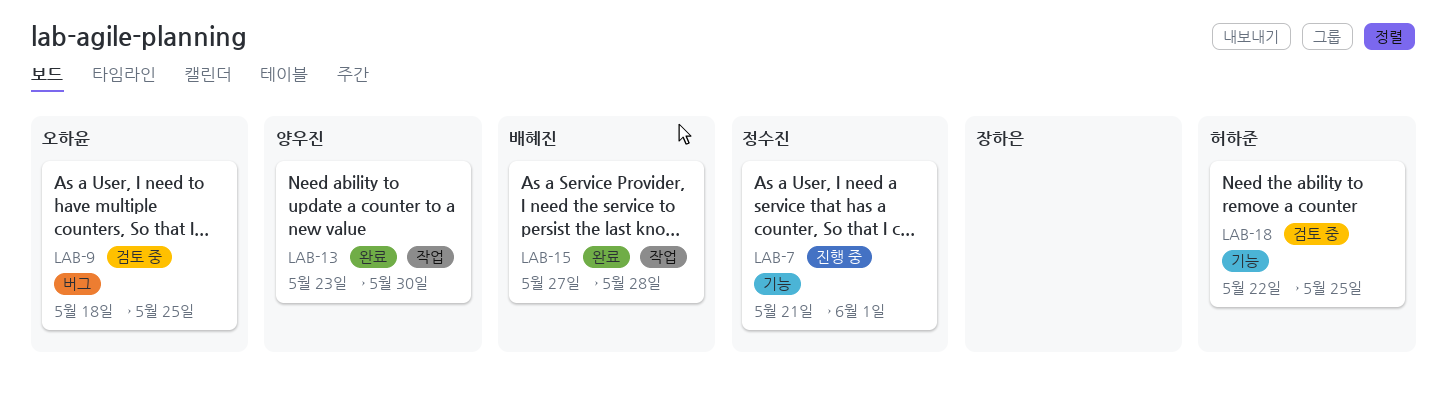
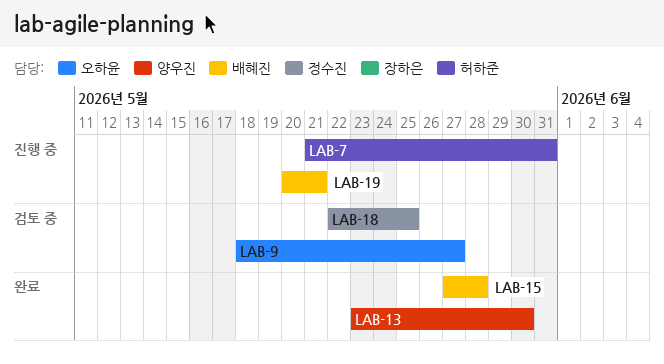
LAB-7, owner: 정수진 -> 허하준
LAB-7, due: Jun 1 -> May 31
LAB-9, due: May 25 -> May 27
LAB-18, owner: 허하준 -> 정수진
LAB-19: none -> present

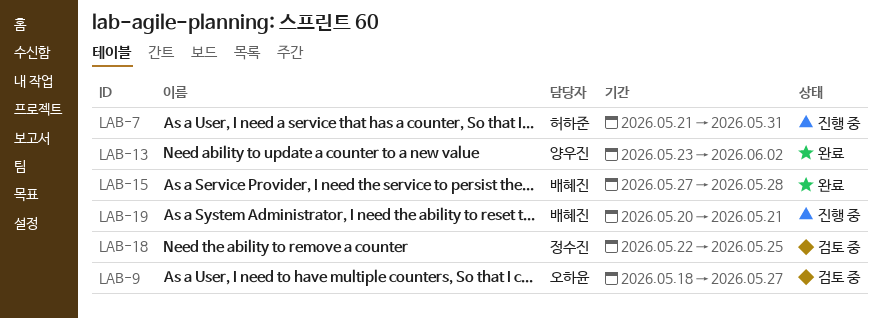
LAB-13, due: May 30 -> Jun 2

